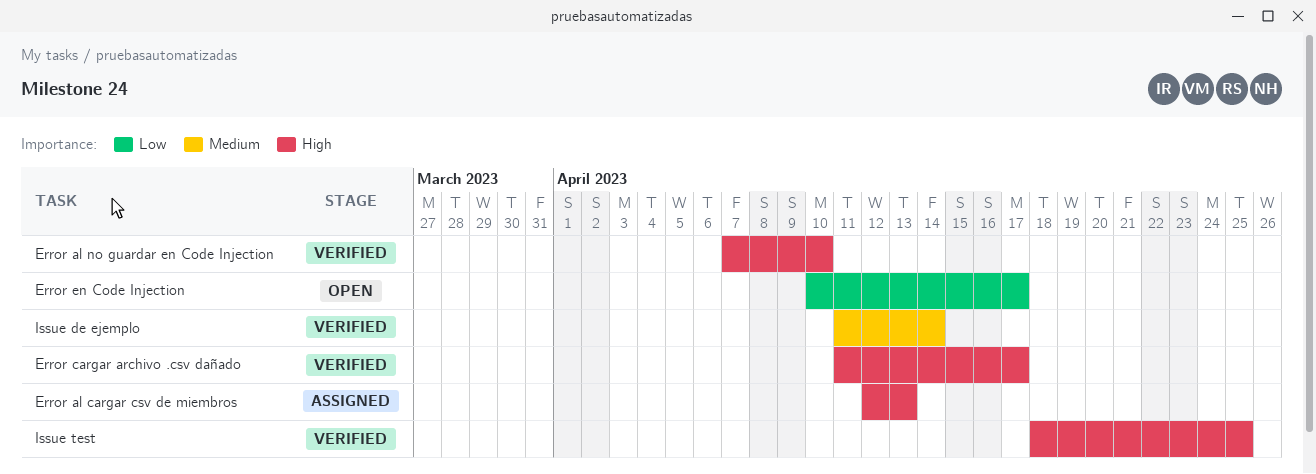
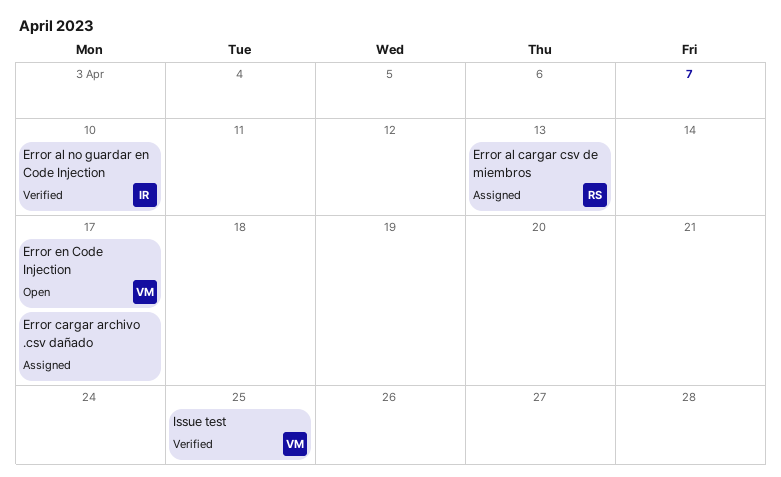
Error cargar archivo .csv dañado, status: Verified -> Assigned
Issue de ejemplo: present -> none

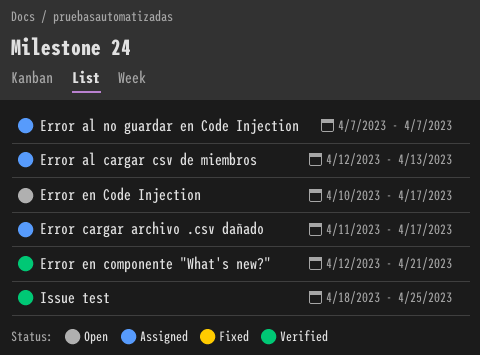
Error al no guardar en Code Injection, status: Verified -> Assigned
Error al no guardar en Code Injection, due: Apr 10 -> Apr 7
Error en componente "What's new?": none -> present

